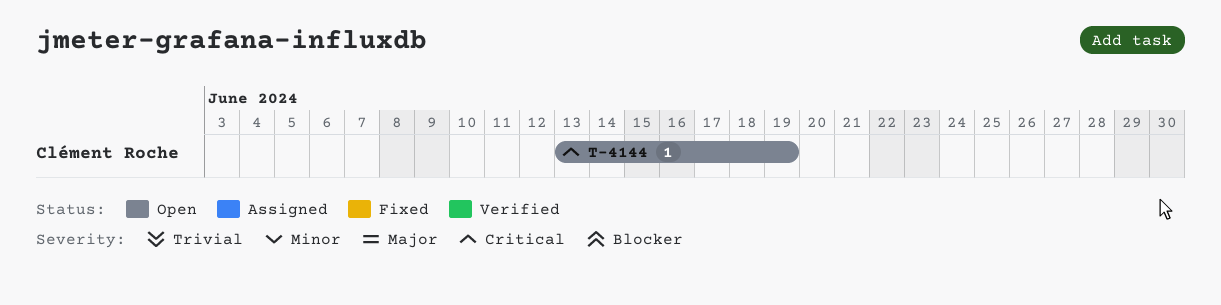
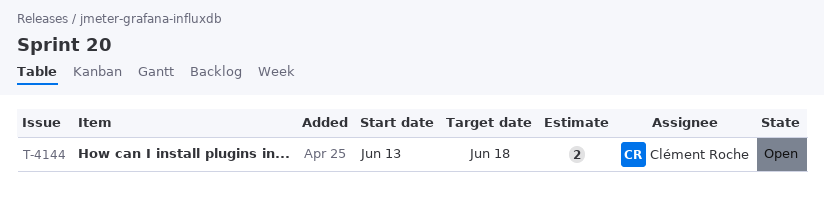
T-4144, estimate: 1 -> 2
T-4144, due: Jun 19 -> Jun 18

